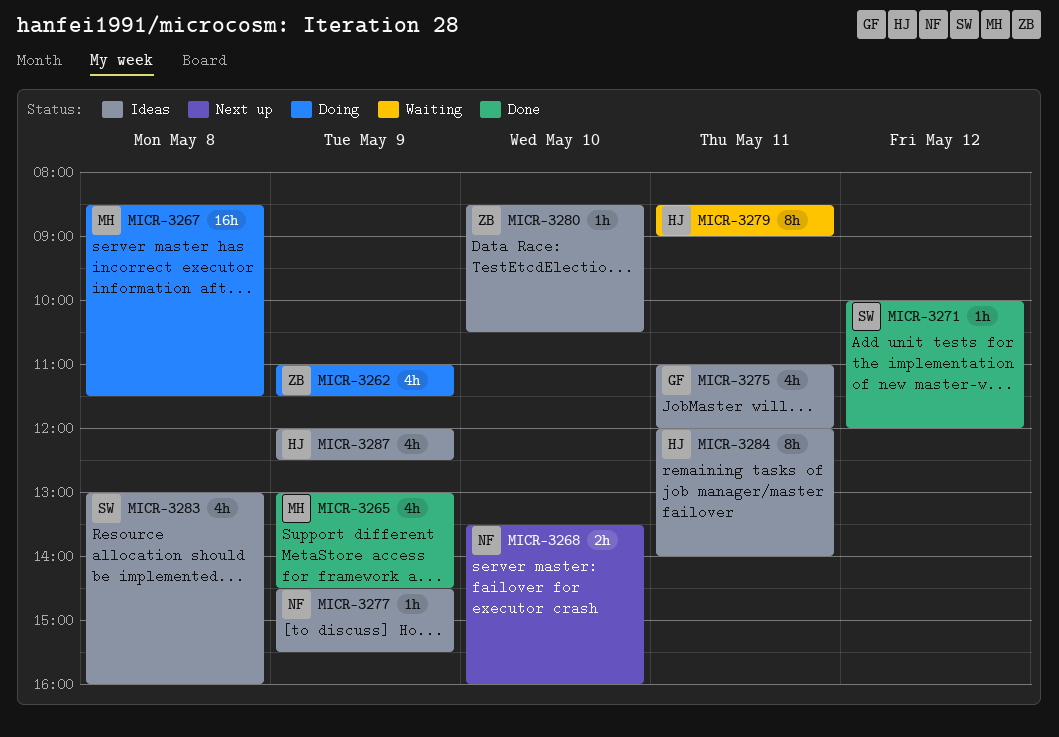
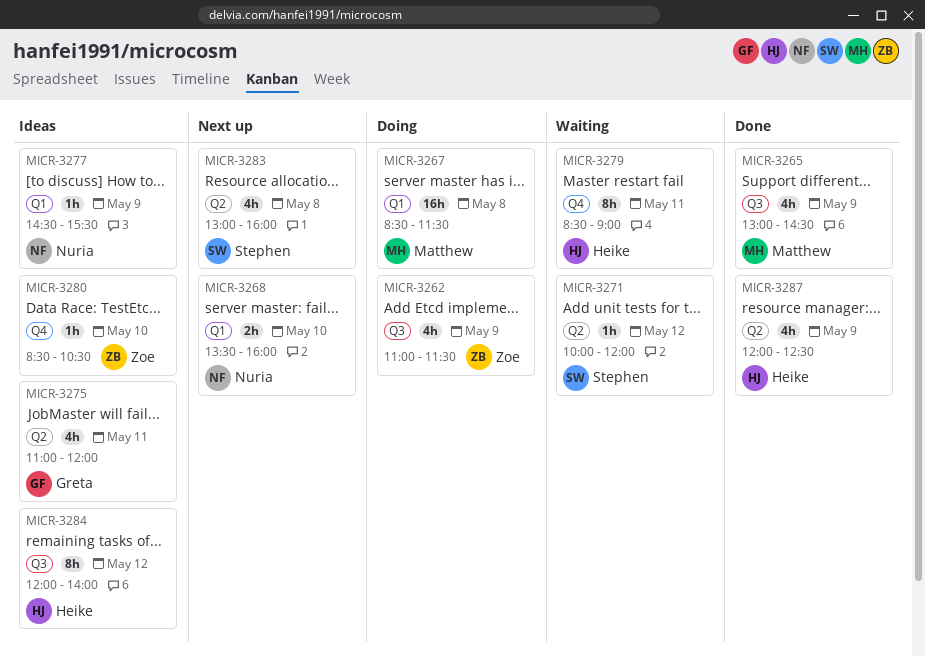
MICR-3271, status: Done -> Waiting
MICR-3283, status: Ideas -> Next up
MICR-3284, day: May 11 -> May 12
MICR-3287, status: Ideas -> Done

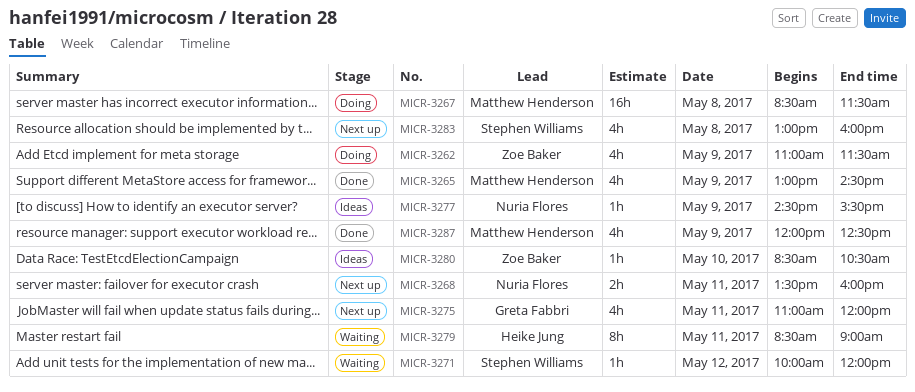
MICR-3268, day: May 10 -> May 11
MICR-3275, status: Ideas -> Next up
MICR-3284: present -> none
MICR-3287, owner: Heike Jung -> Matthew Henderson

